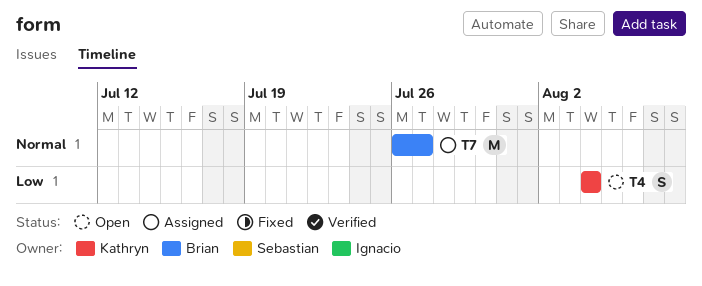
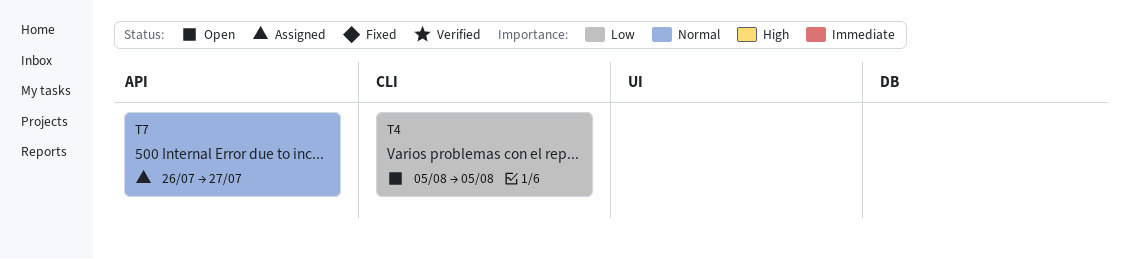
T4, start: Aug 4 -> Aug 5
T4, due: Aug 4 -> Aug 5

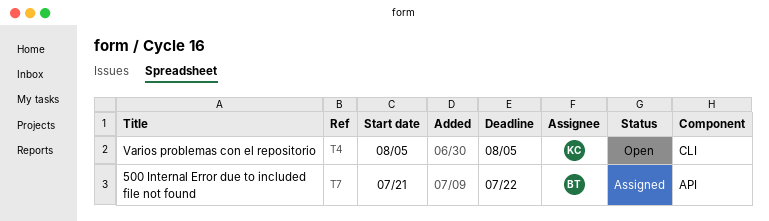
T7, start: Jul 26 -> Jul 21
T7, due: Jul 27 -> Jul 22

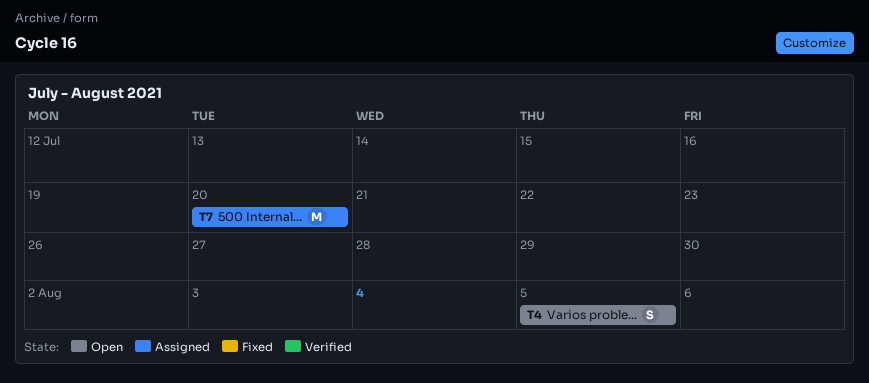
T7, start: Jul 21 -> Jul 20
T7, due: Jul 22 -> Jul 20

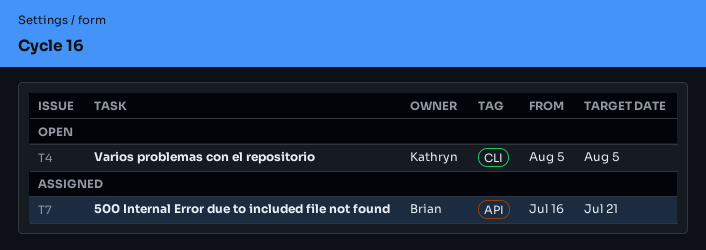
T7, start: Jul 20 -> Jul 16
T7, due: Jul 20 -> Jul 21

